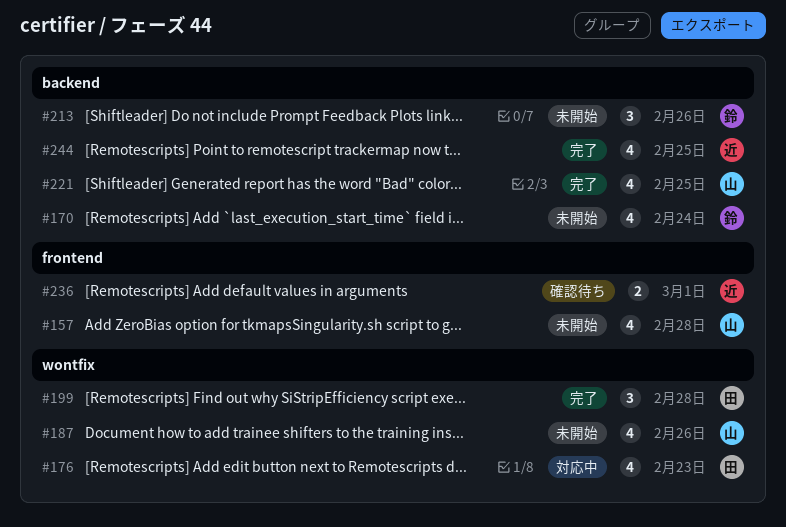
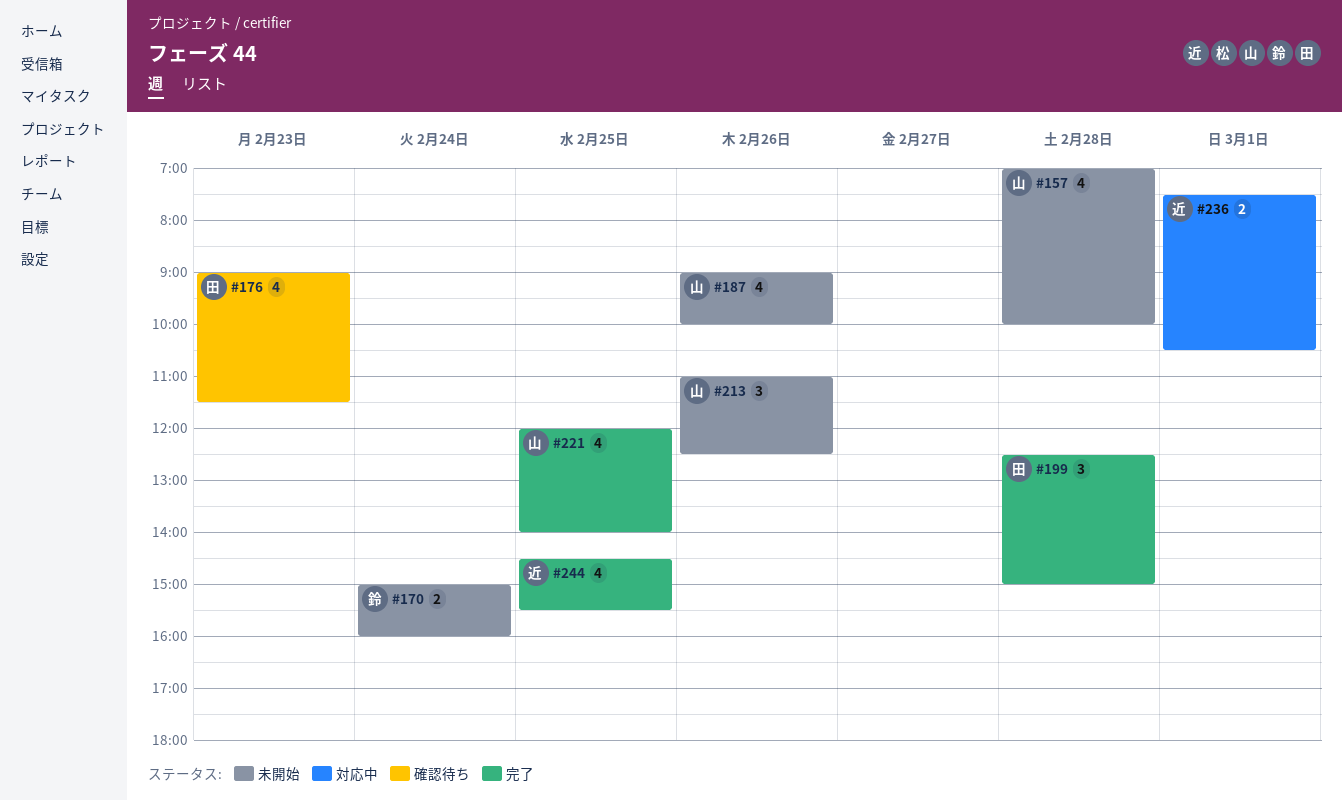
#170, estimate: 4 -> 2
#176, status: 対応中 -> 確認待ち
#213, owner: 鈴 -> 山
#236, status: 確認待ち -> 対応中

